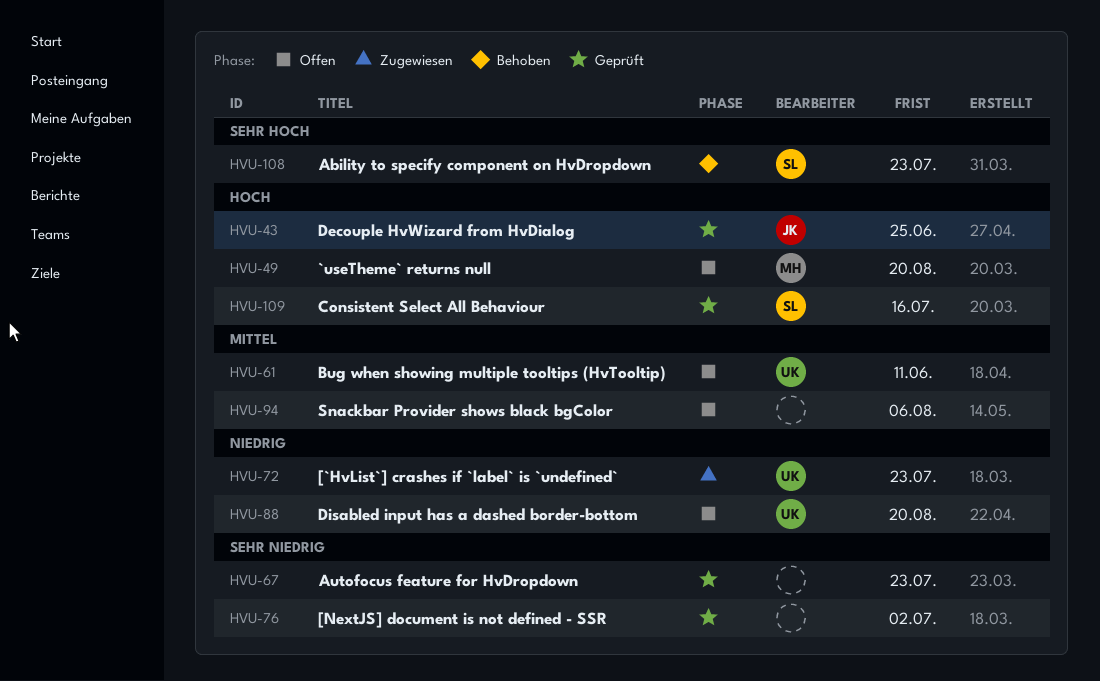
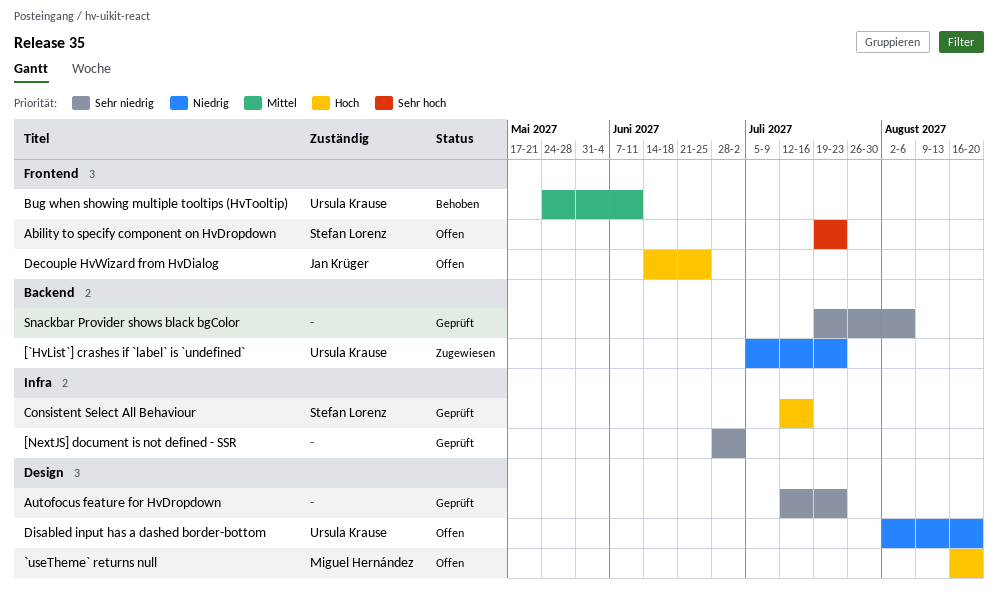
Ability to specify component on HvDropdown, status: Behoben -> Offen
Bug when showing multiple tooltips (HvTooltip), status: Offen -> Behoben
Decouple HvWizard from HvDialog, status: Geprüft -> Offen
Snackbar Provider shows black bgColor, status: Offen -> Geprüft
Snackbar Provider shows black bgColor, priority: Mittel -> Sehr niedrig

